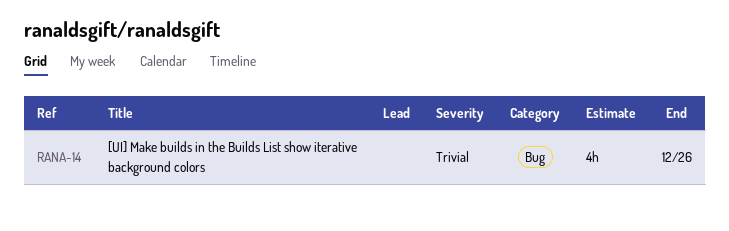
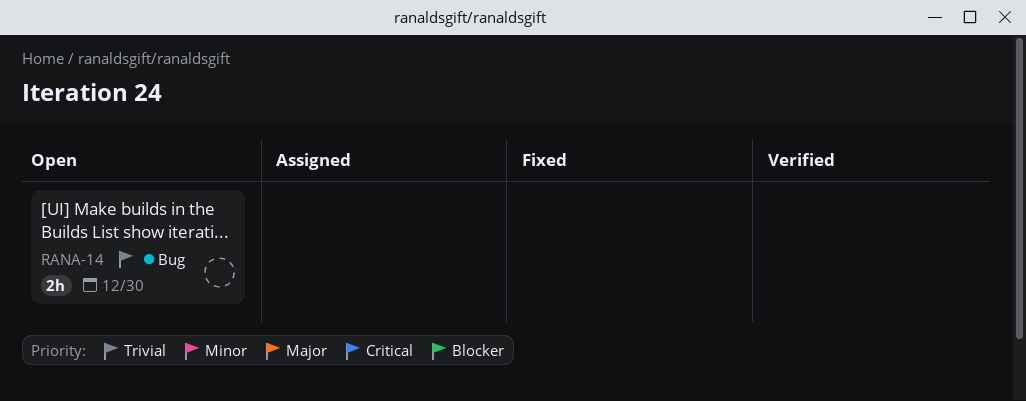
RANA-14, estimate: 4h -> 2h
RANA-14, due: Dec 26 -> Dec 30

